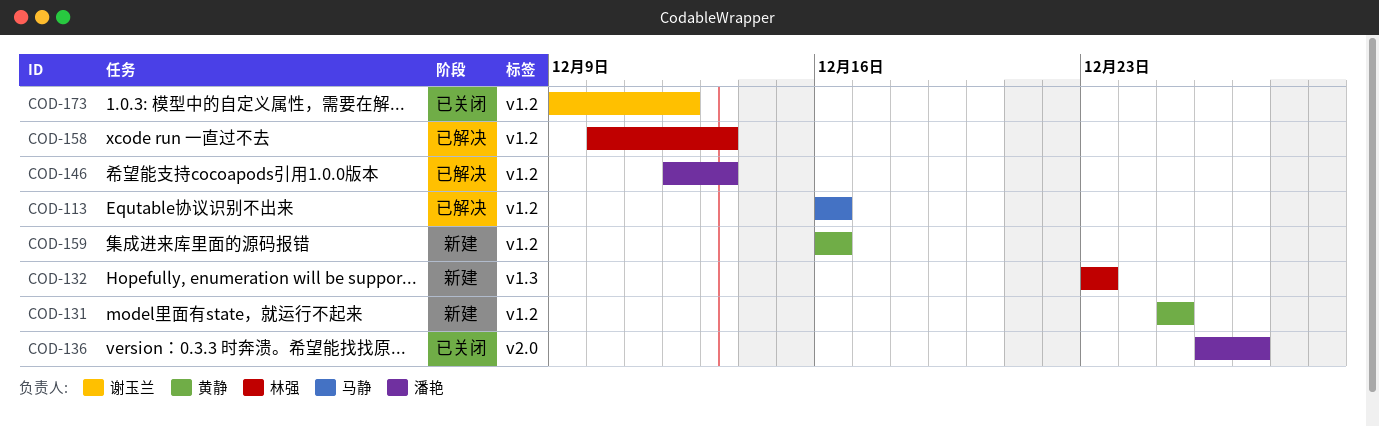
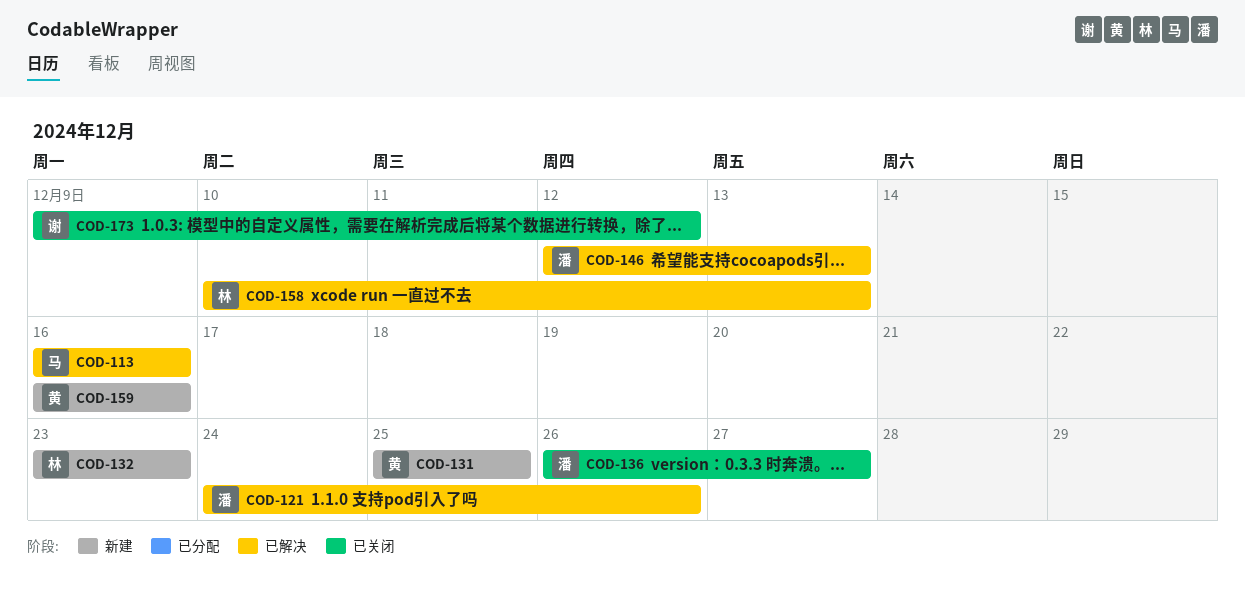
COD-121: none -> present

